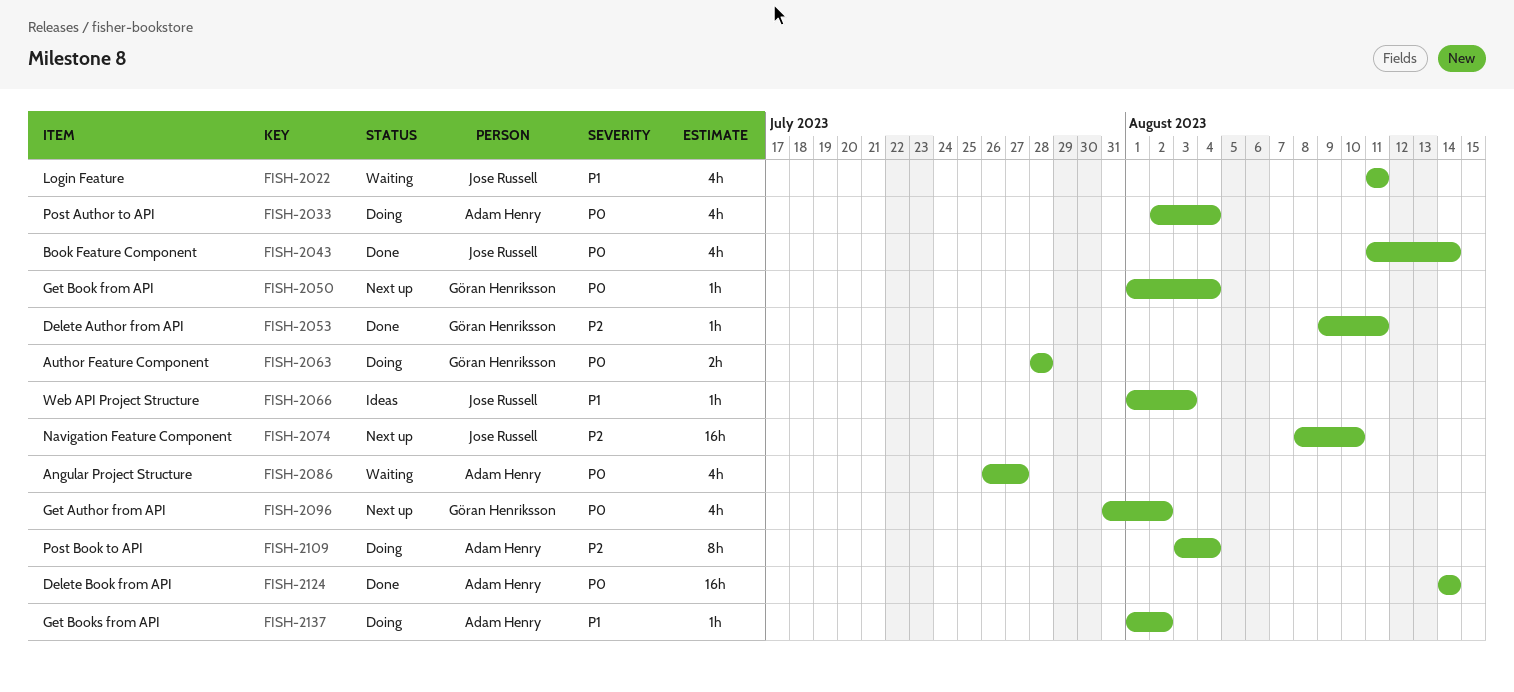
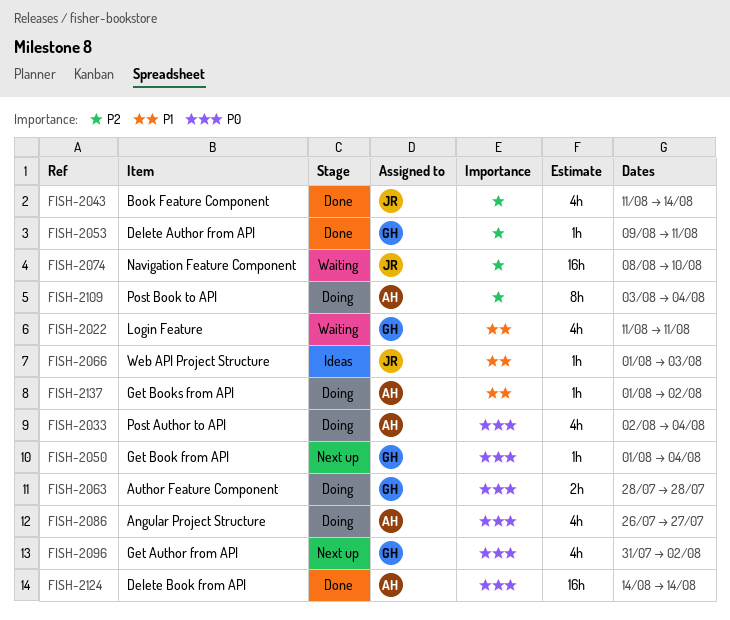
FISH-2022, owner: Jose Russell -> Göran Henriksson
FISH-2043, priority: P0 -> P2
FISH-2074, status: Next up -> Waiting
FISH-2086, status: Waiting -> Doing

